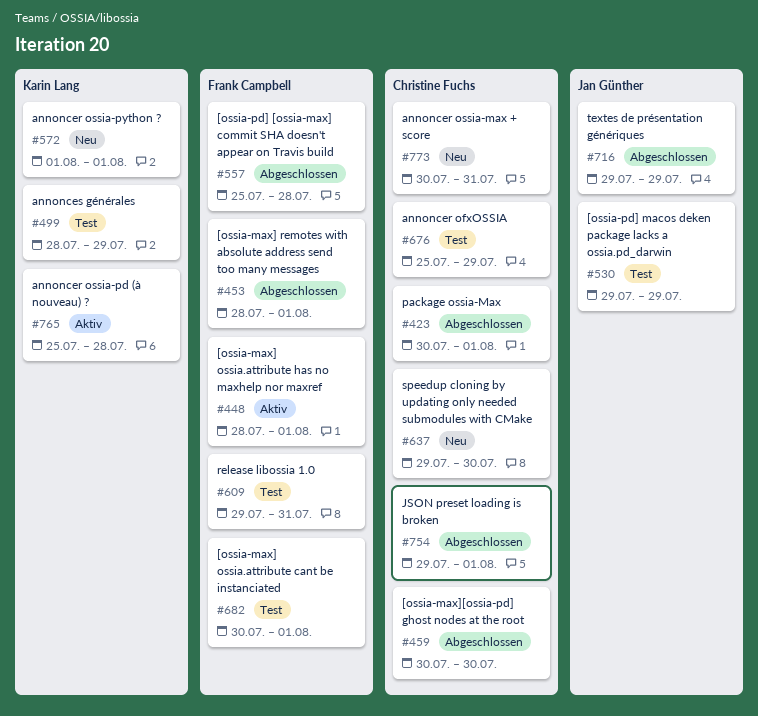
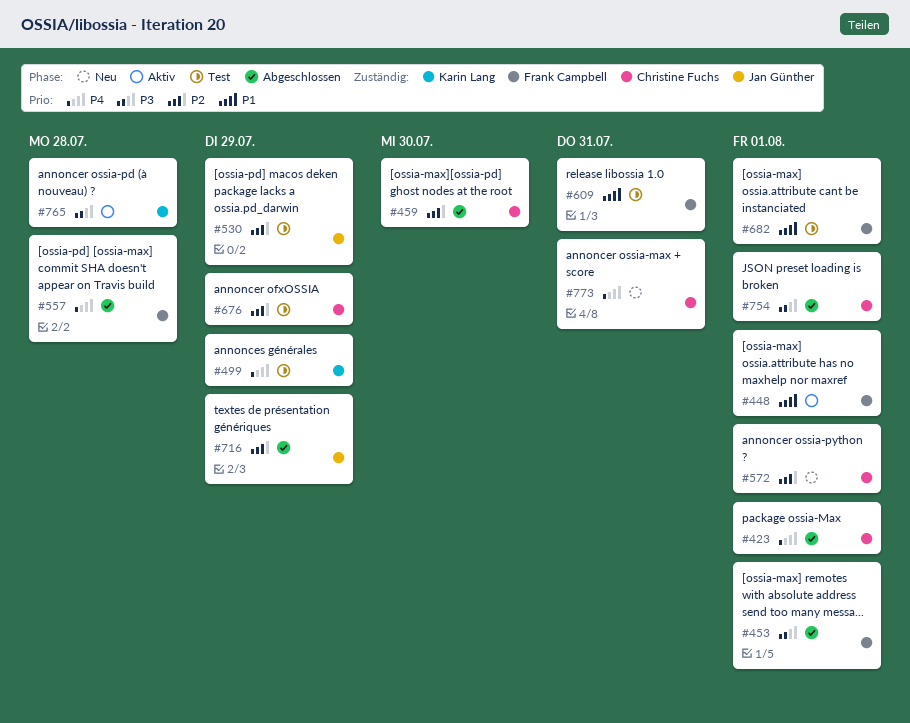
#572, owner: Karin Lang -> Christine Fuchs
#637: present -> none

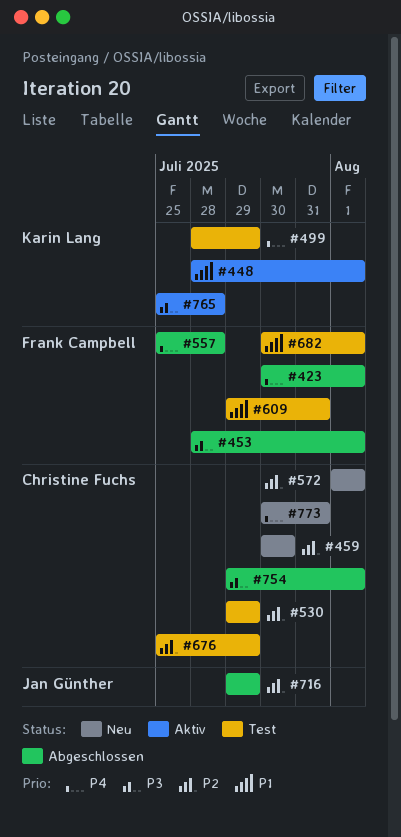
#423, owner: Christine Fuchs -> Frank Campbell
#448, owner: Frank Campbell -> Karin Lang
#459, status: Abgeschlossen -> Neu
#530, owner: Jan Günther -> Christine Fuchs

